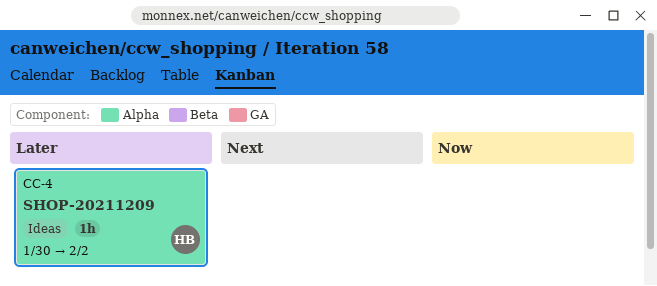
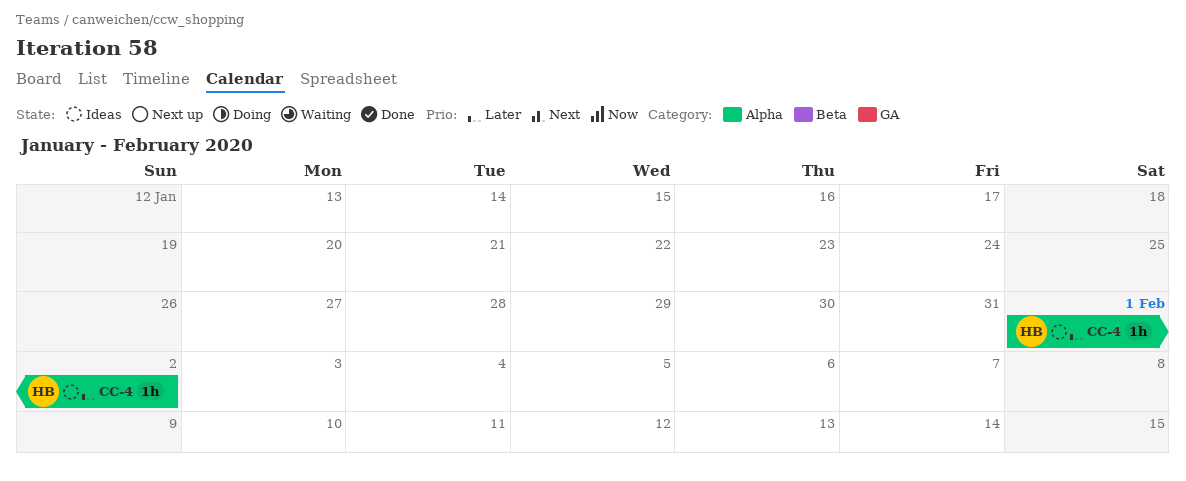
CC-4, start: Jan 30 -> Feb 1

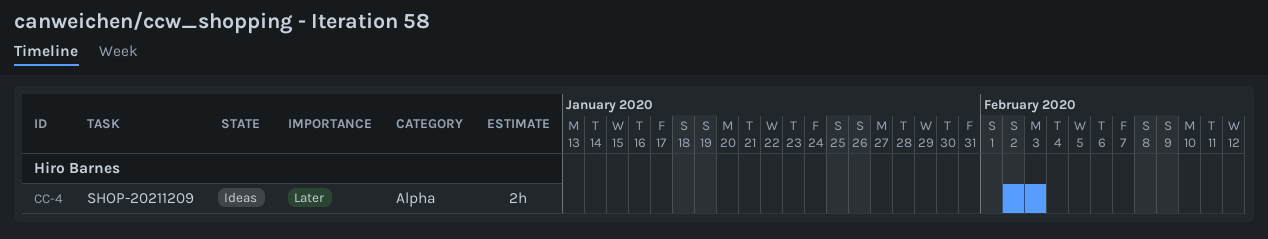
CC-4, estimate: 1h -> 2h
CC-4, start: Feb 1 -> Feb 2
CC-4, due: Feb 2 -> Feb 3

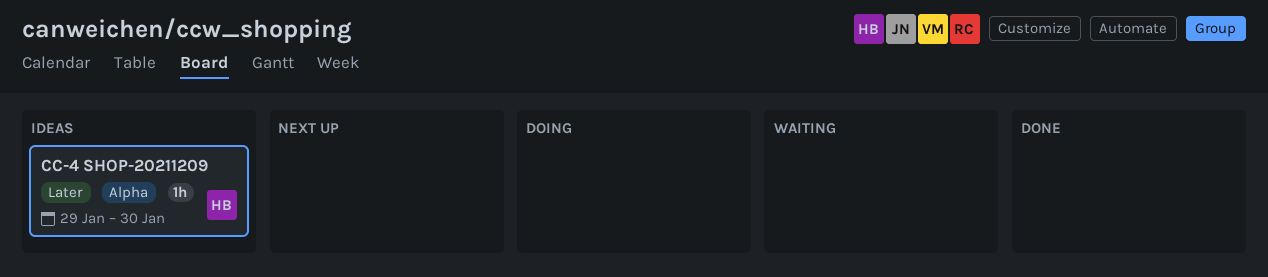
CC-4, estimate: 2h -> 1h
CC-4, start: Feb 2 -> Jan 29
CC-4, due: Feb 3 -> Jan 30

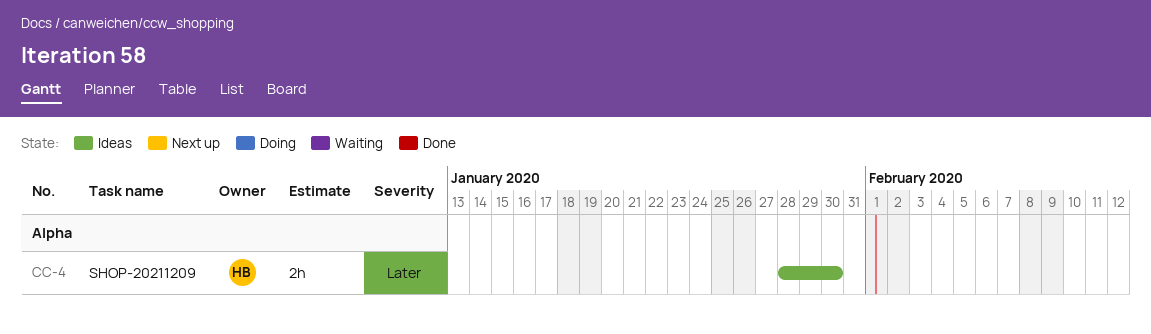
CC-4, estimate: 1h -> 2h
CC-4, start: Jan 29 -> Jan 28

